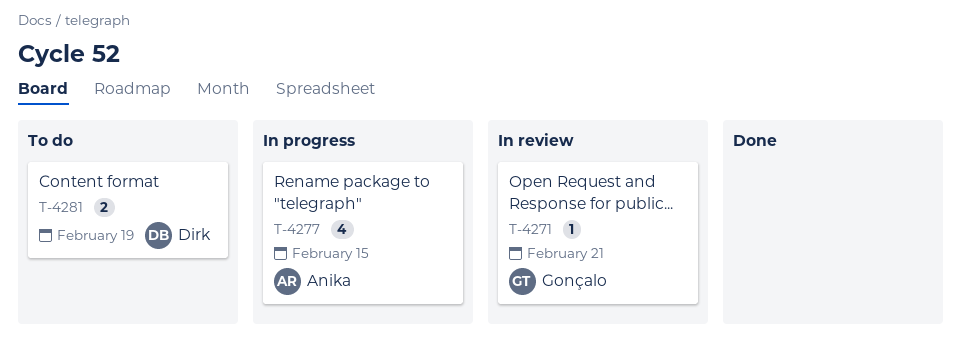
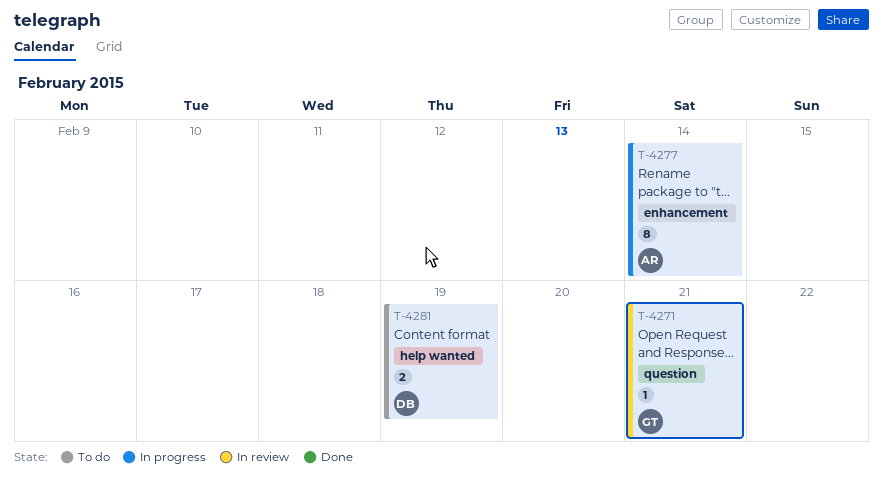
T-4277, estimate: 4 -> 8
T-4277, due: Feb 15 -> Feb 14

